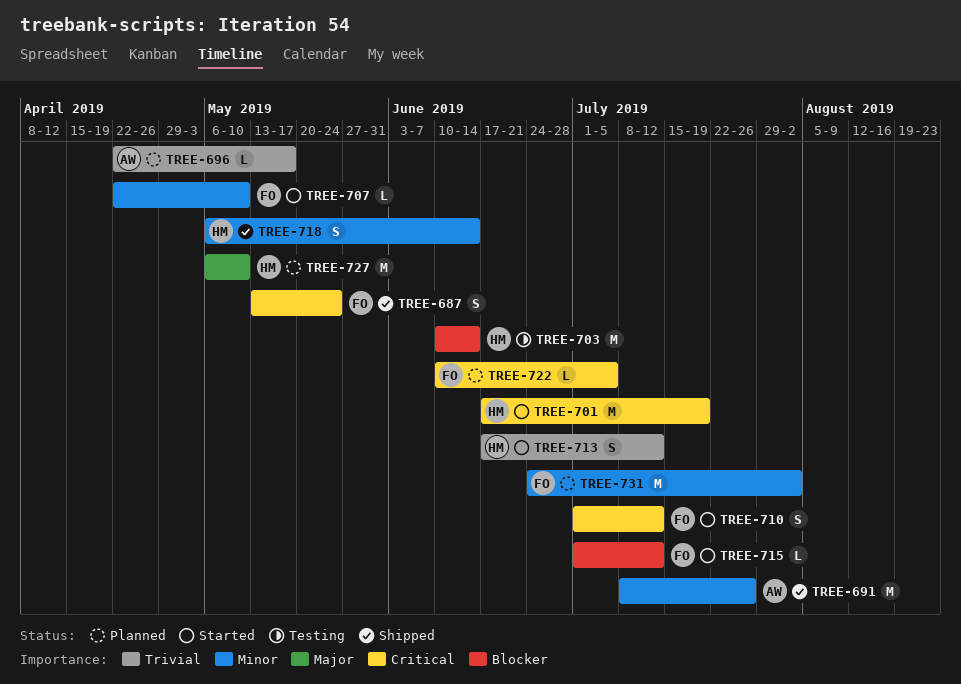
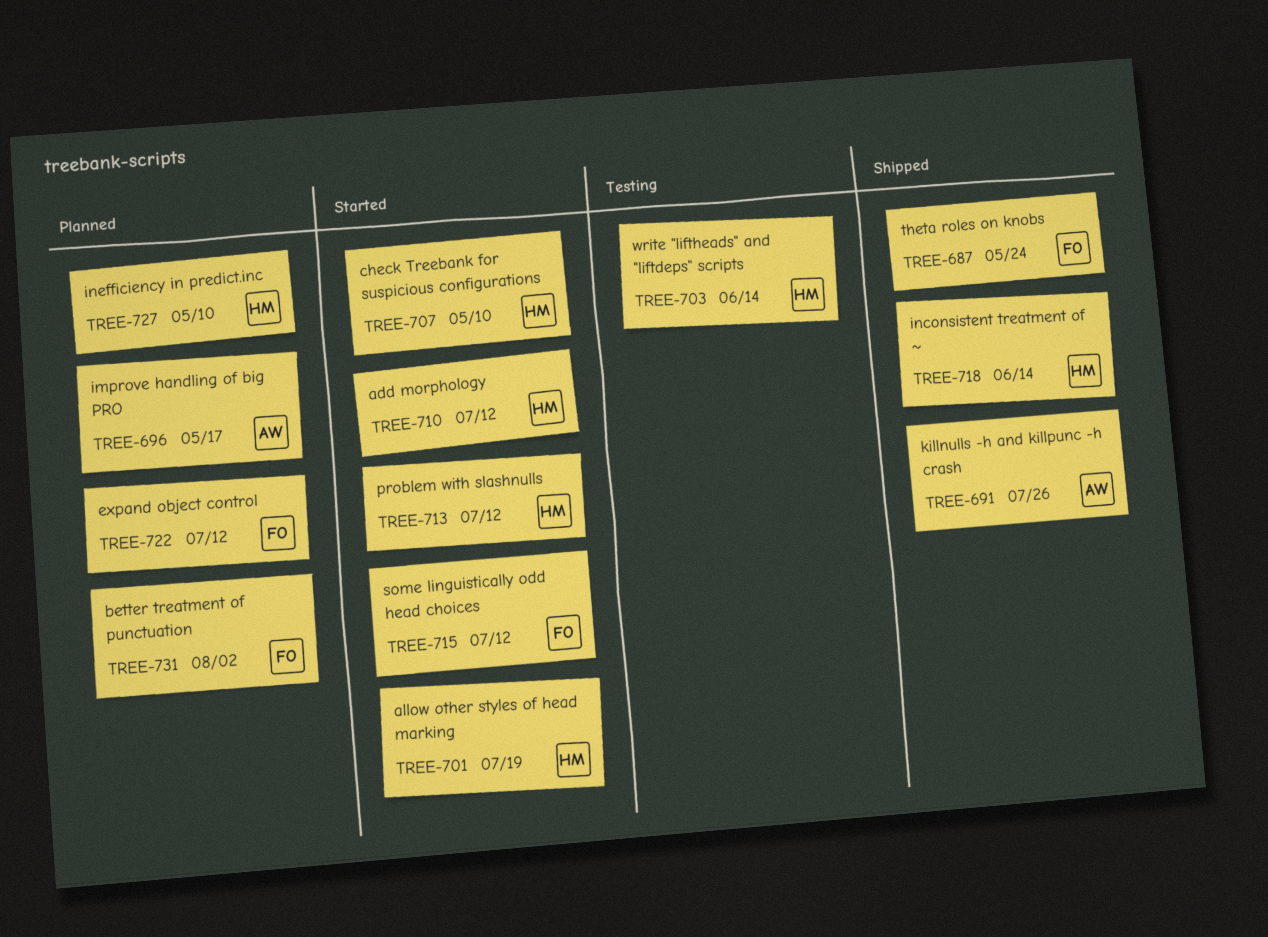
TREE-707, owner: FO -> HM
TREE-710, owner: FO -> HM
TREE-722, due: Jul 5 -> Jul 12

